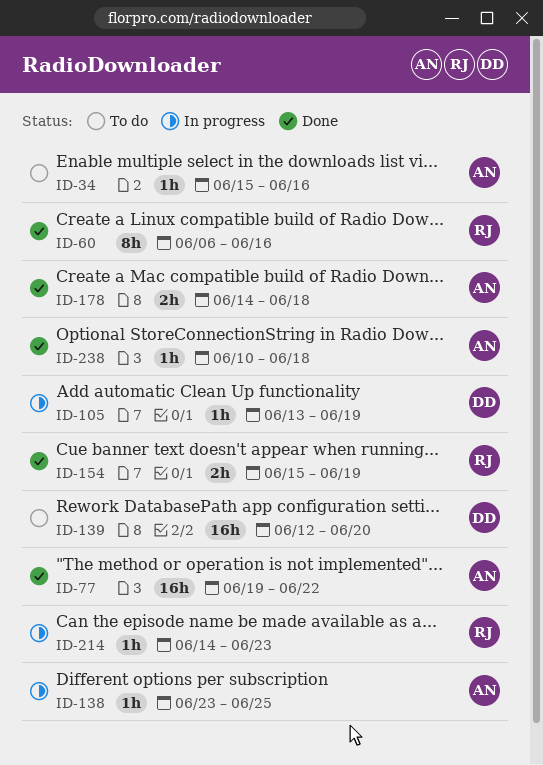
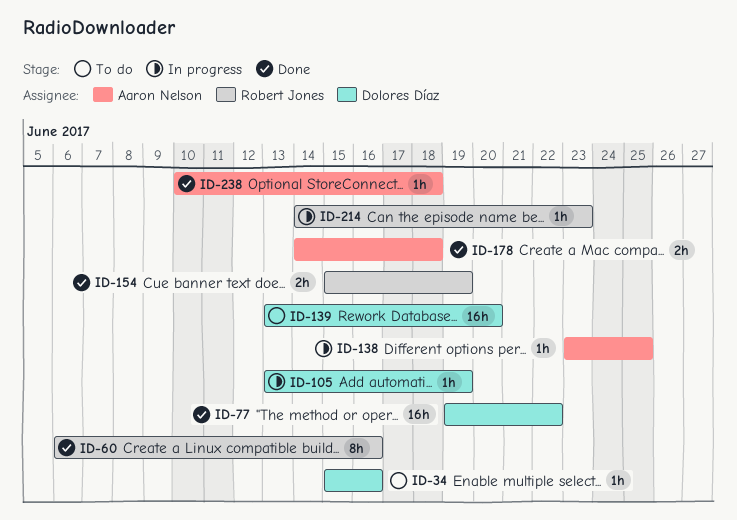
ID-34, owner: Aaron Nelson -> Dolores Díaz
ID-77, owner: Aaron Nelson -> Dolores Díaz
ID-139, start: Jun 12 -> Jun 13

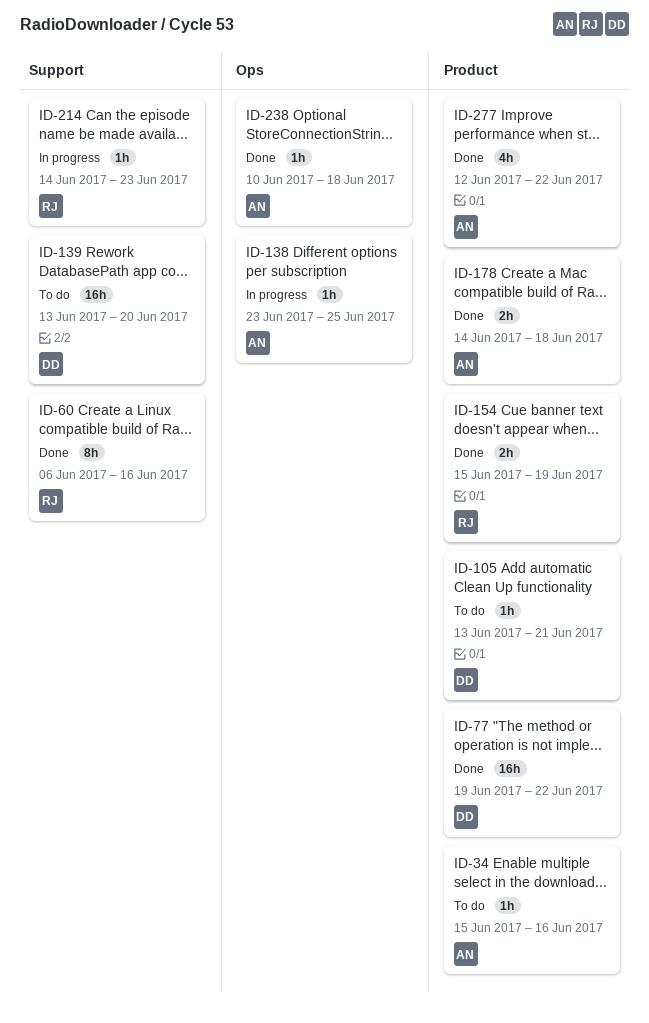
ID-34, owner: Dolores Díaz -> Aaron Nelson
ID-105, status: In progress -> To do
ID-105, due: Jun 19 -> Jun 21
ID-277: none -> present

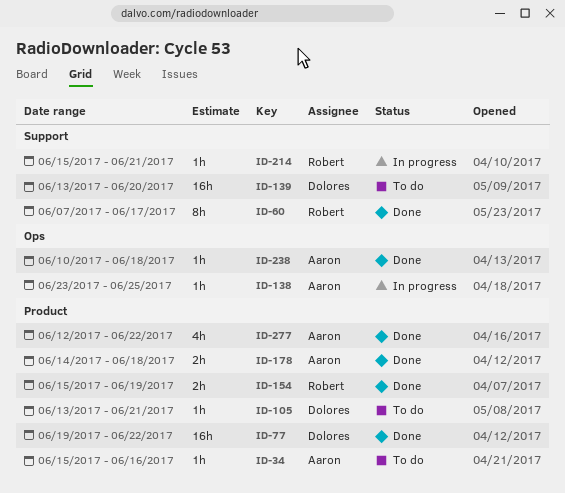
ID-60, start: Jun 6 -> Jun 7
ID-60, due: Jun 16 -> Jun 17
ID-214, start: Jun 14 -> Jun 15
ID-214, due: Jun 23 -> Jun 21

